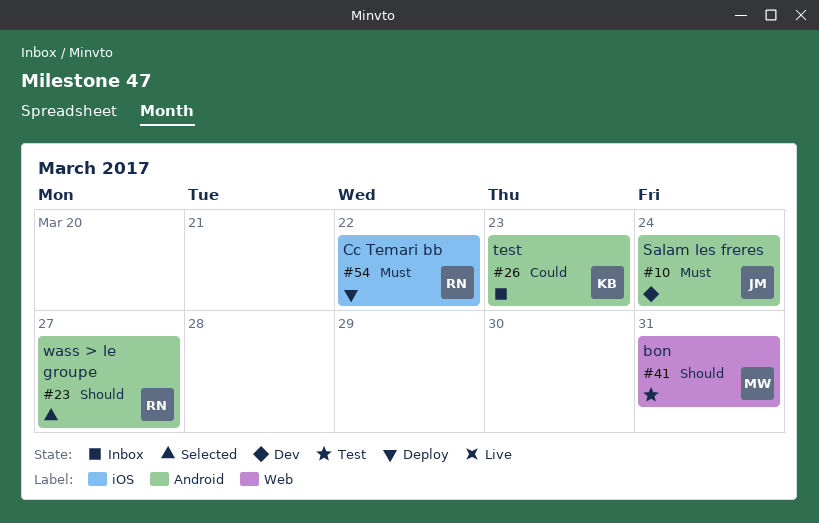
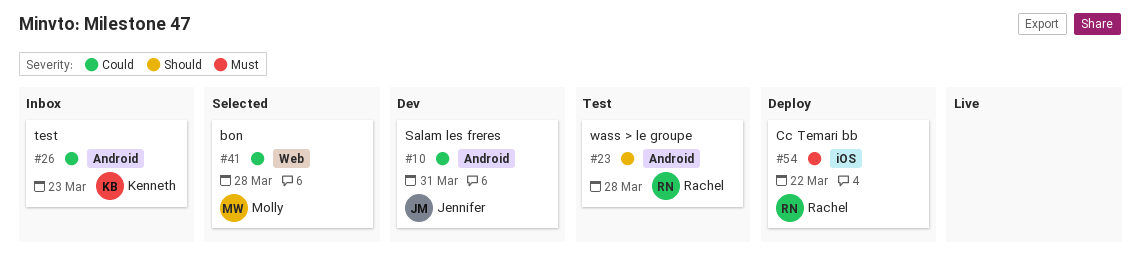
#10, priority: Must -> Could
#10, due: Mar 24 -> Mar 31
#23, status: Selected -> Test
#23, due: Mar 27 -> Mar 28
#41, status: Test -> Selected
#41, priority: Should -> Could
#41, due: Mar 31 -> Mar 28

